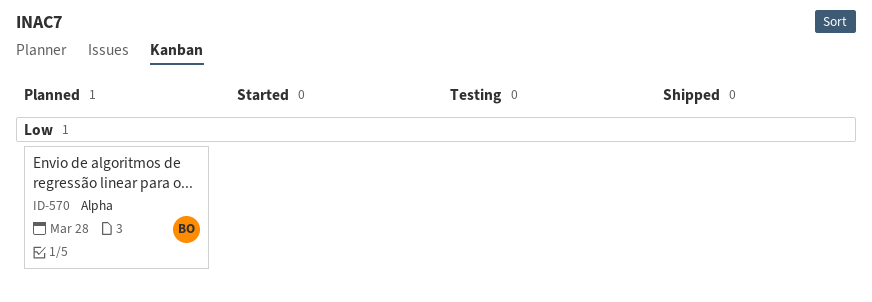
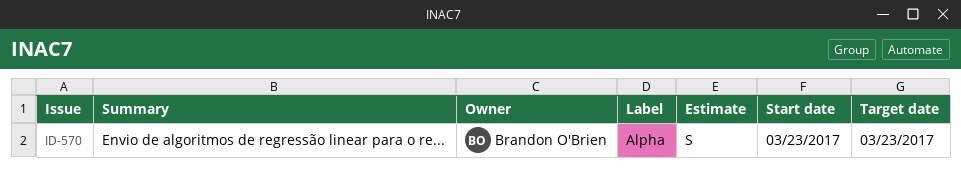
ID-570, due: Mar 28 -> Mar 23

